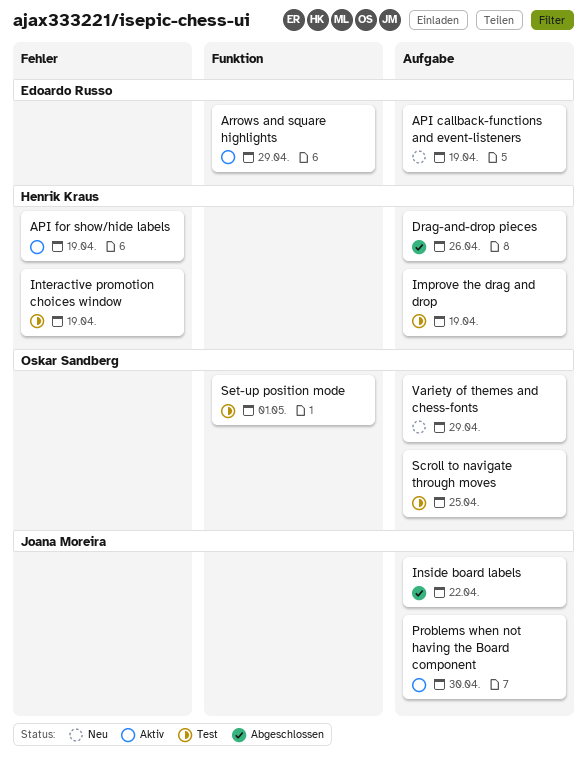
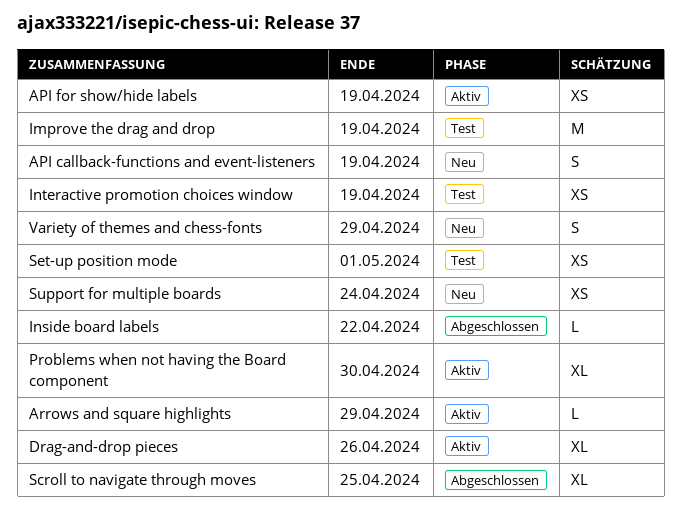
Drag-and-drop pieces, status: Abgeschlossen -> Aktiv
Scroll to navigate through moves, status: Test -> Abgeschlossen
Support for multiple boards: none -> present

